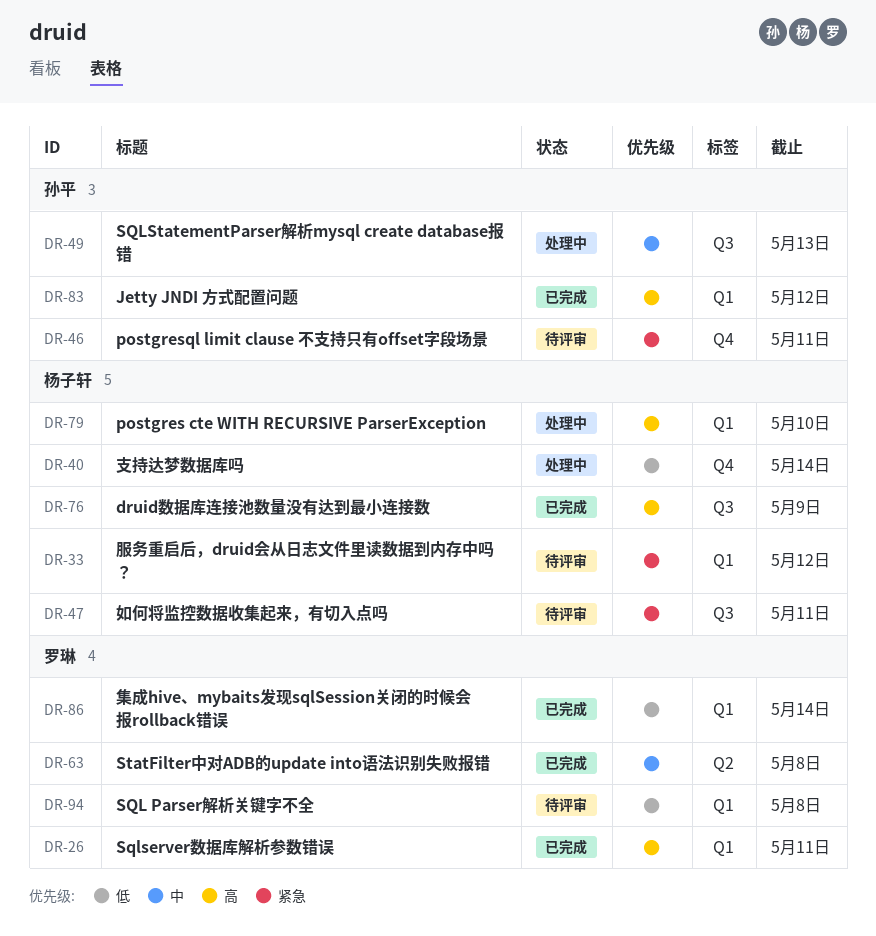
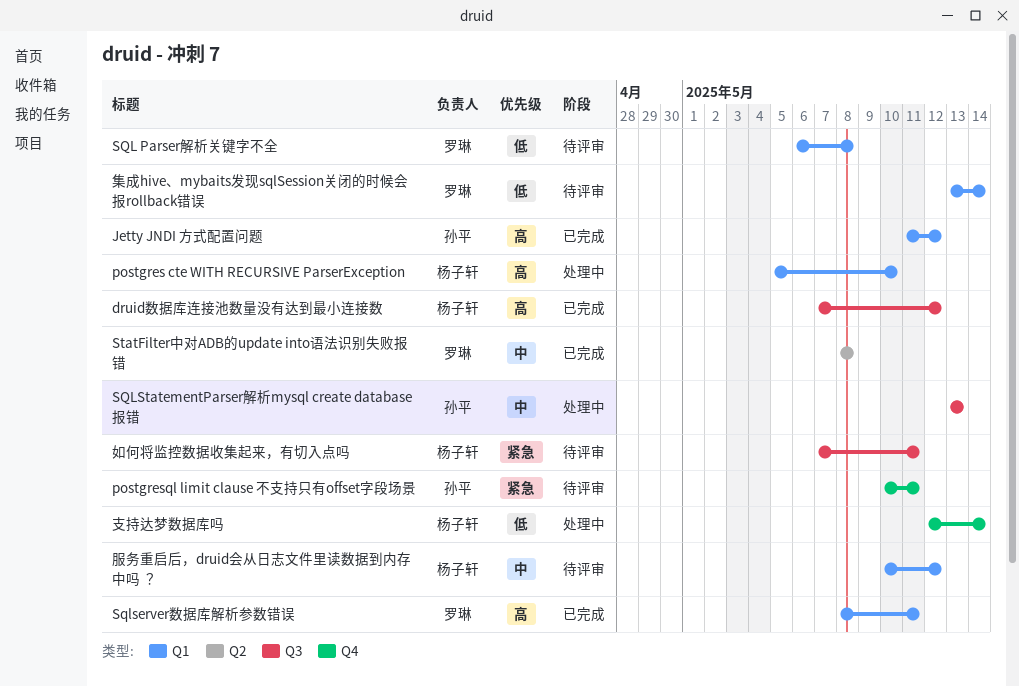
druid数据库连接池数量没有达到最小连接数, due: May 9 -> May 12
服务重启后，druid会从日志文件里读数据到内存中吗 ？, priority: 紧急 -> 中
集成hive、mybaits发现sqlSession关闭的时候会报rollback错误, status: 已完成 -> 待评审

